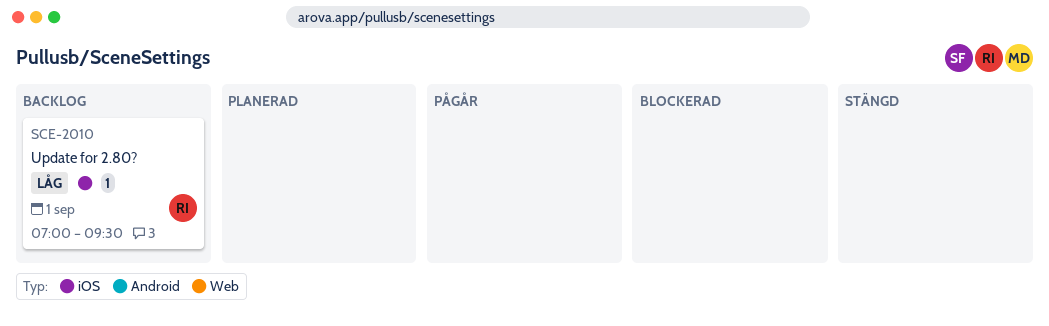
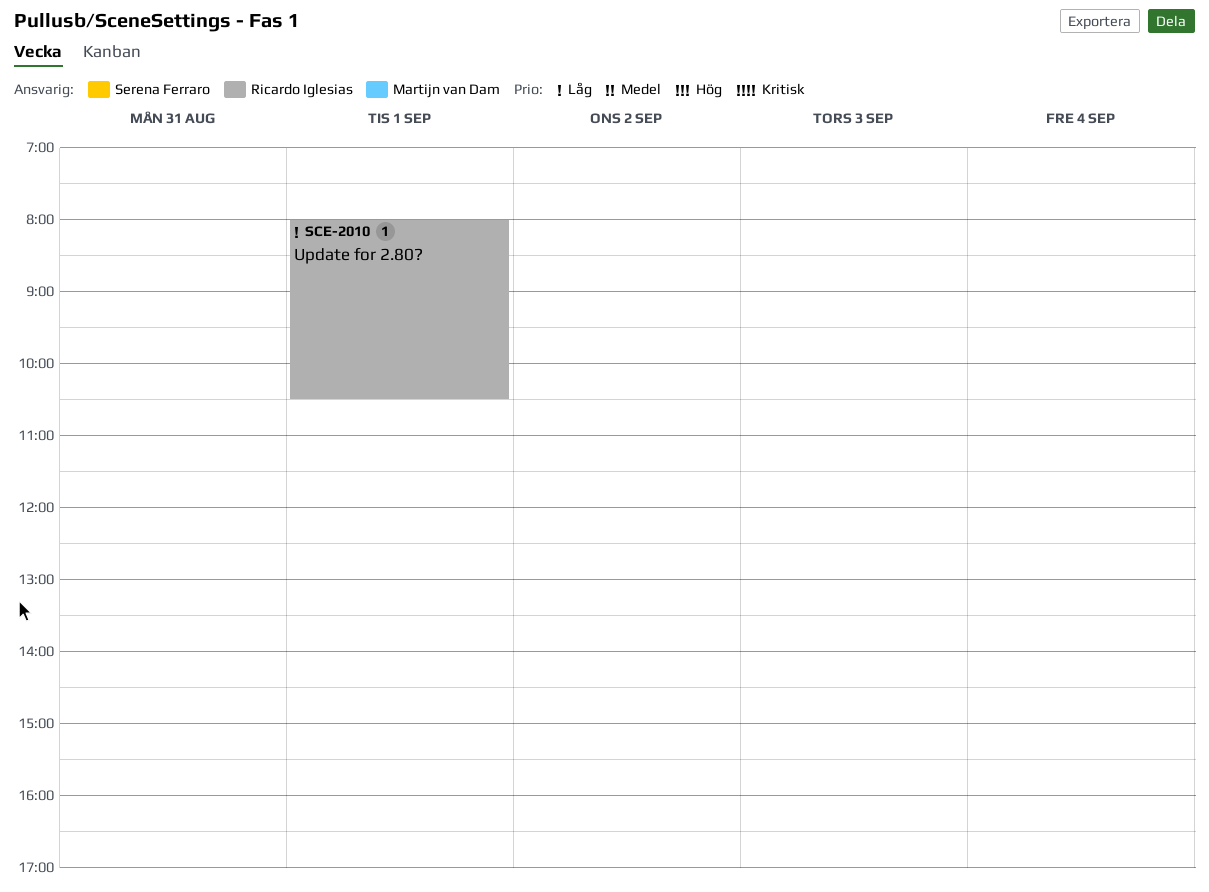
SCE-2010, begins: 07:00 -> 08:00
SCE-2010, ends: 09:30 -> 10:30

